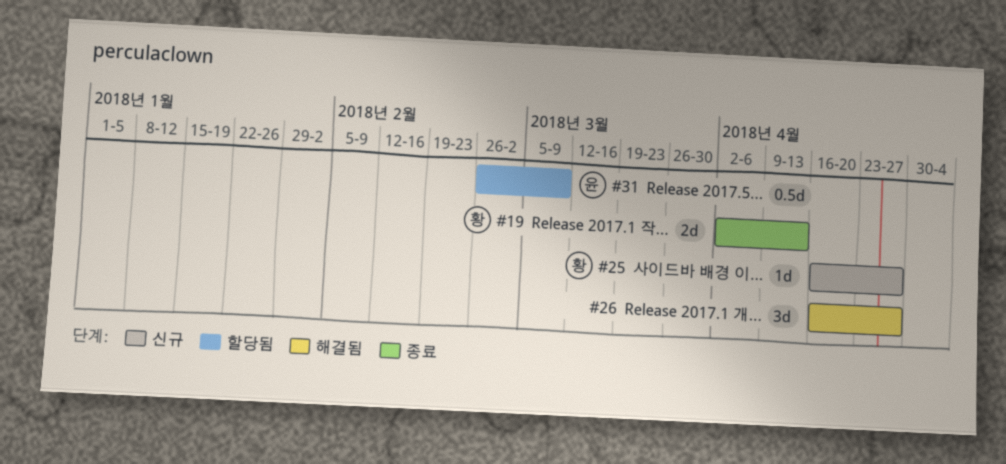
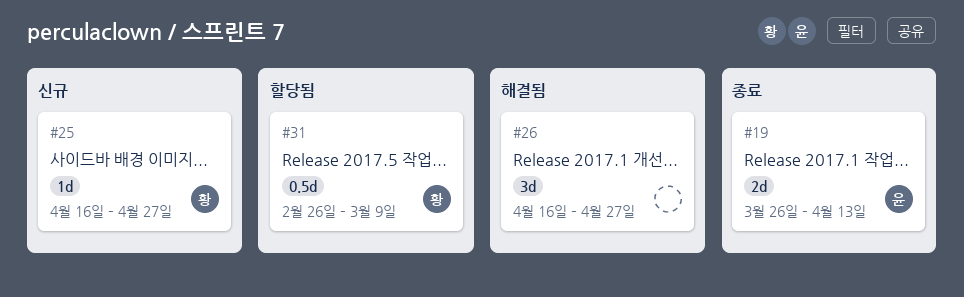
#19, owner: 황 -> 윤
#19, start: Apr 2 -> Mar 26
#31, owner: 윤 -> 황

